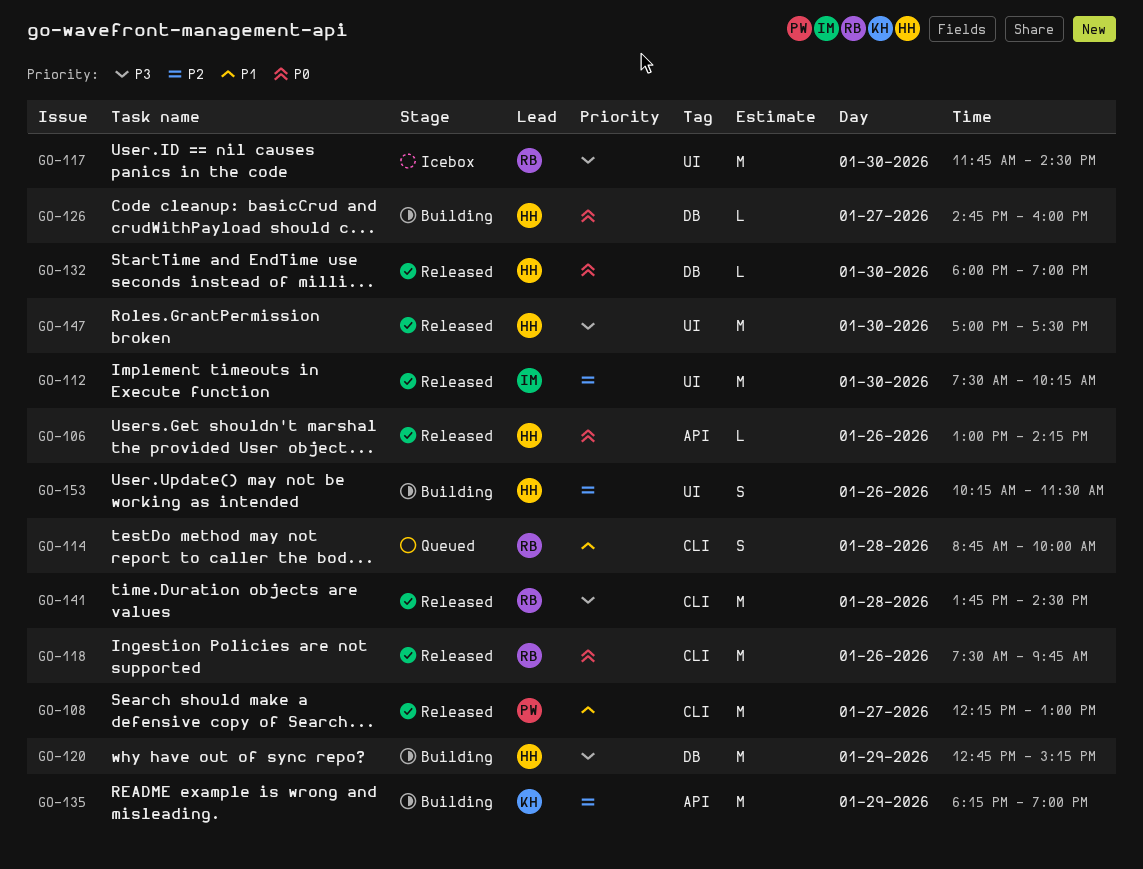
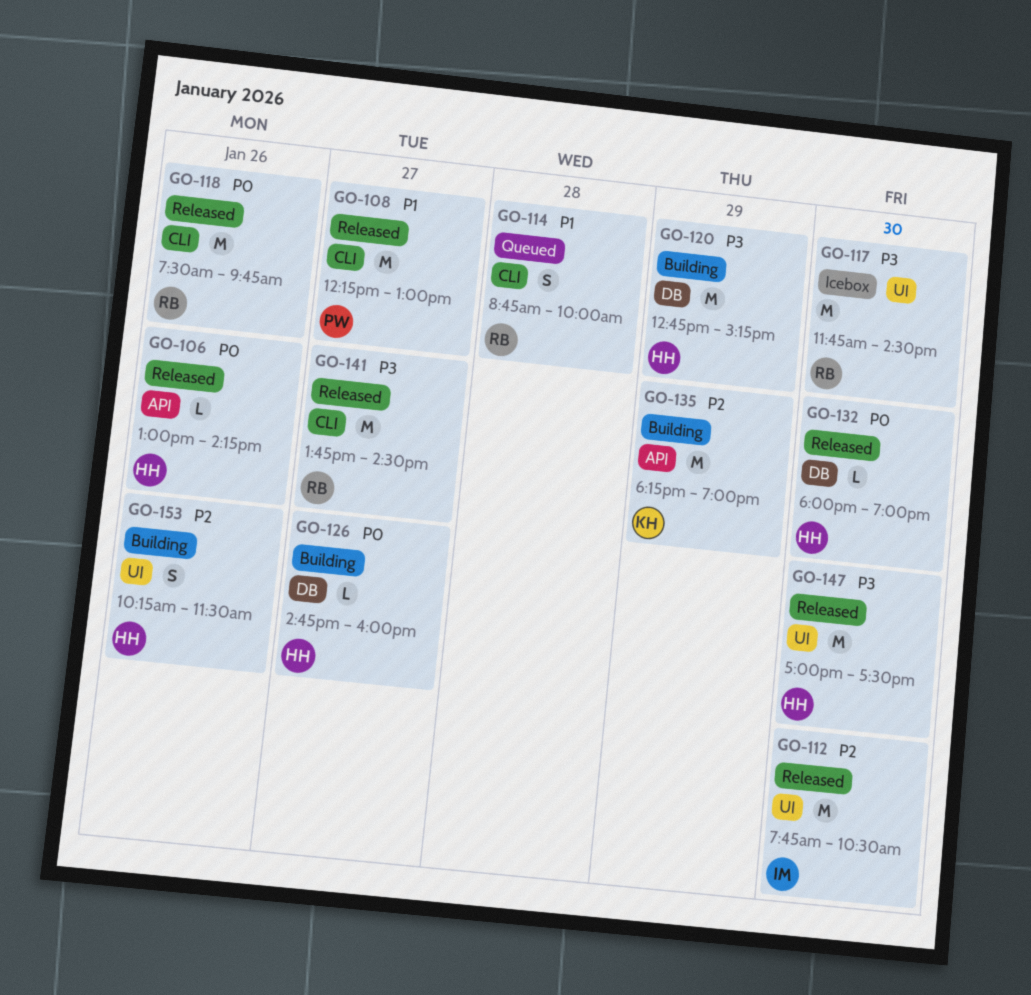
GO-112, begins: 07:30 -> 07:45
GO-112, ends: 10:15 -> 10:30
GO-141, day: Jan 28 -> Jan 27

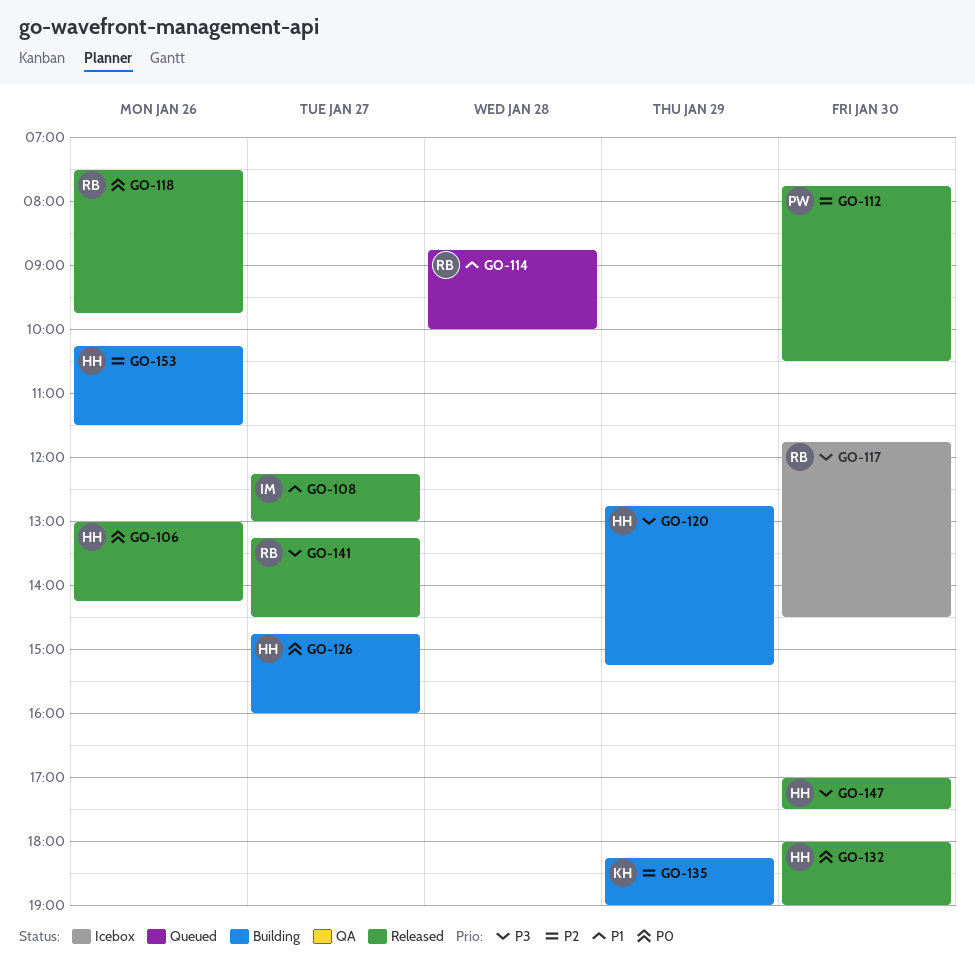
GO-108, owner: PW -> IM
GO-112, owner: IM -> PW
GO-141, begins: 13:45 -> 13:15

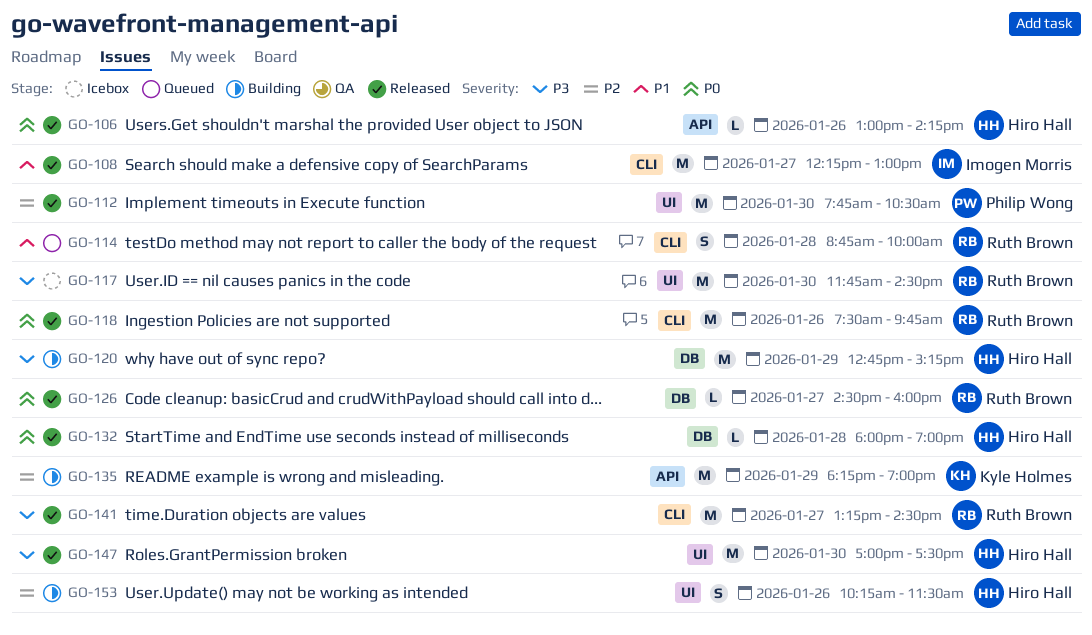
GO-126, status: Building -> Released
GO-126, owner: Hiro Hall -> Ruth Brown
GO-126, begins: 14:45 -> 14:30
GO-132, day: Jan 30 -> Jan 28

